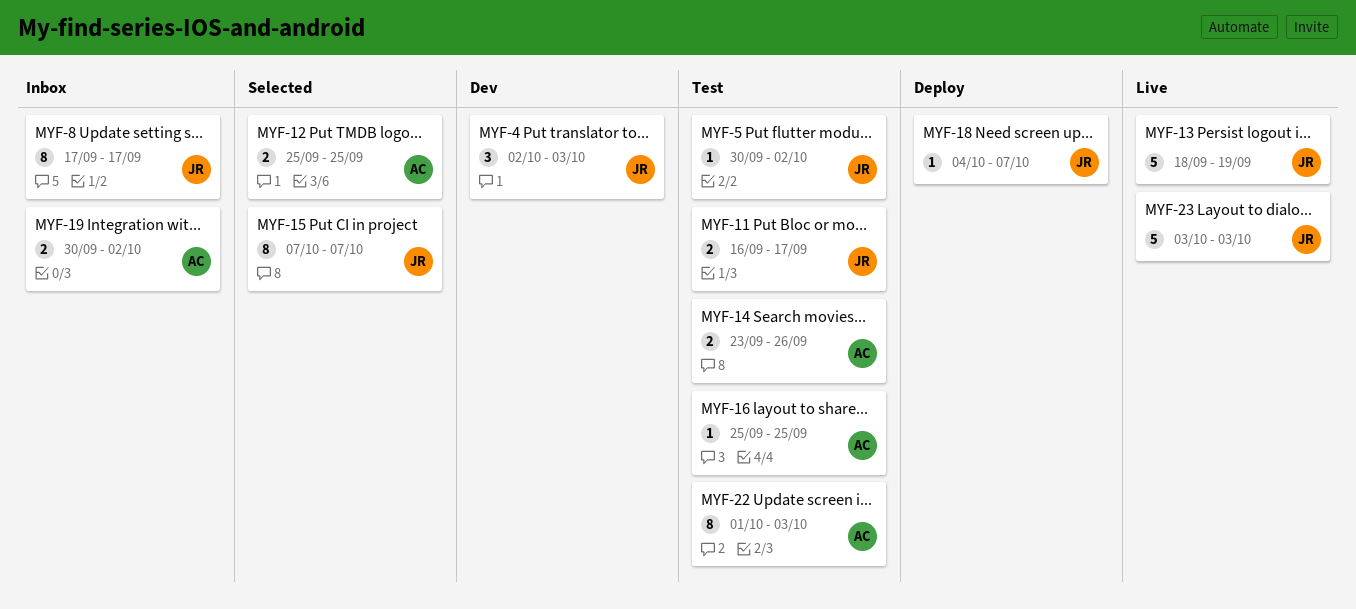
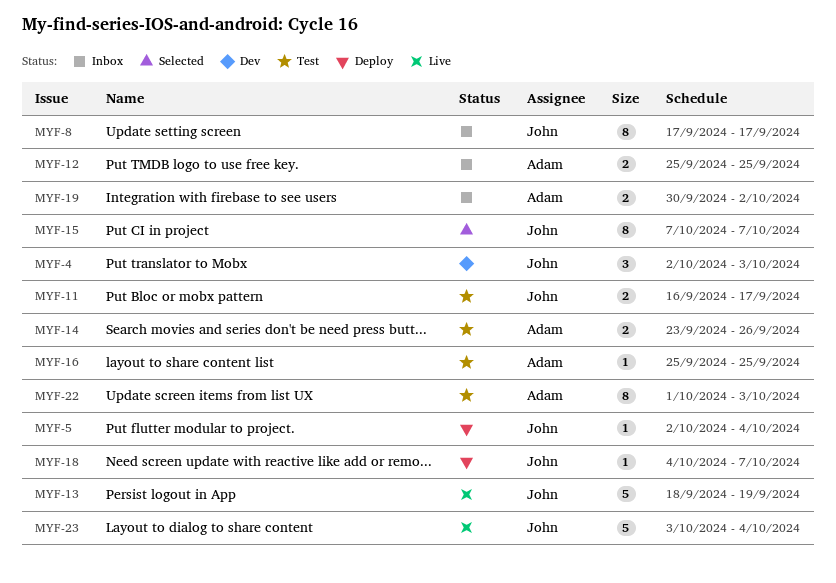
MYF-5, status: Test -> Deploy
MYF-5, start: Sep 30 -> Oct 2
MYF-5, due: Oct 2 -> Oct 4
MYF-12, status: Selected -> Inbox
MYF-23, due: Oct 3 -> Oct 4

